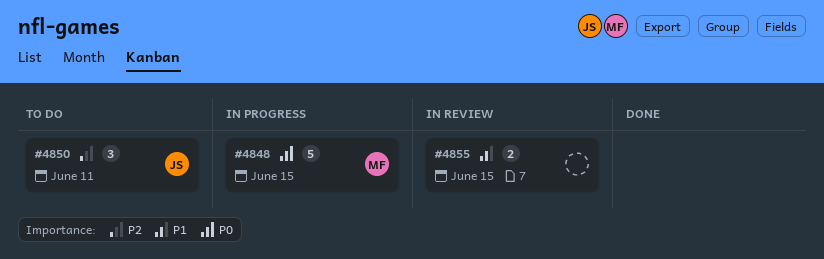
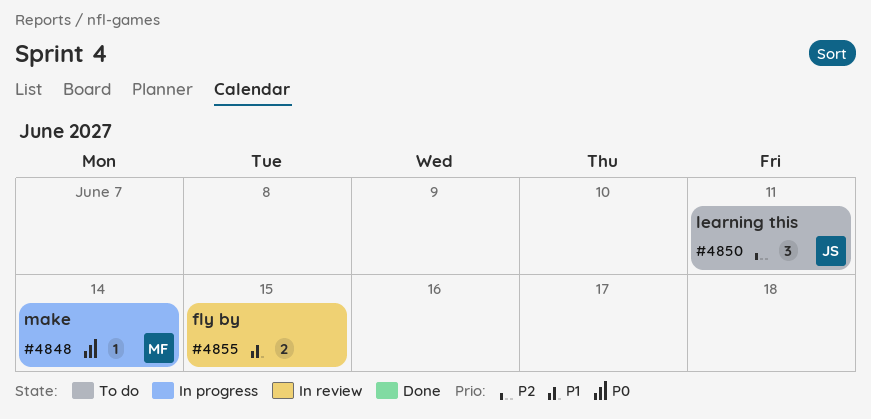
#4848, estimate: 5 -> 1
#4848, due: Jun 15 -> Jun 14

